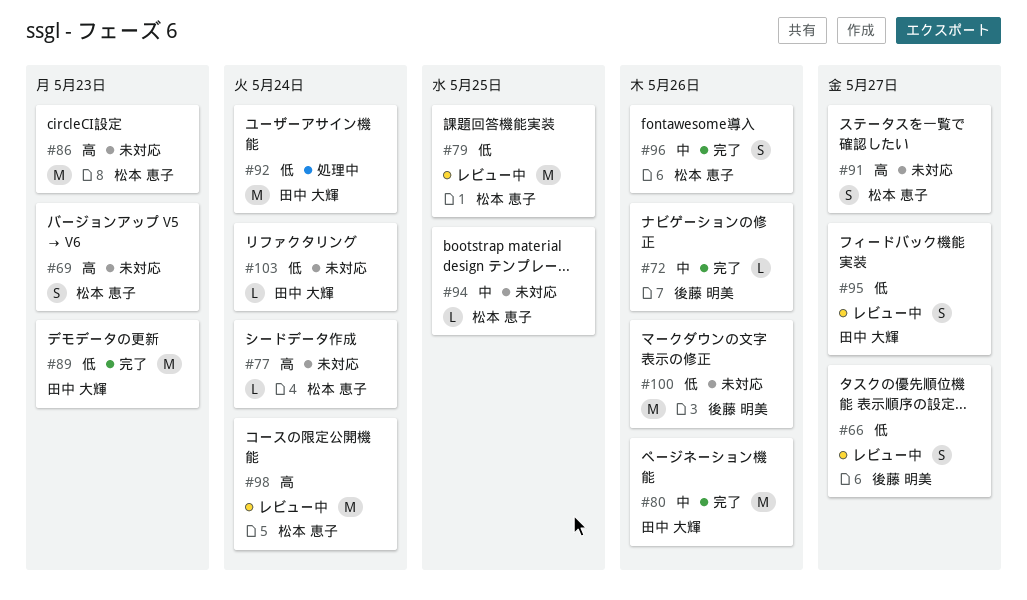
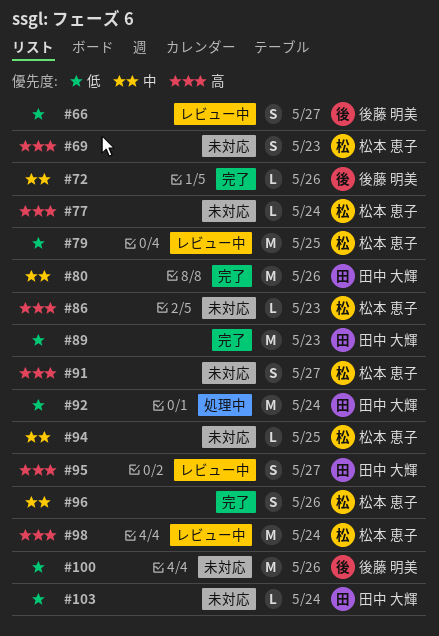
#86, estimate: M -> L
#95, priority: 低 -> 高

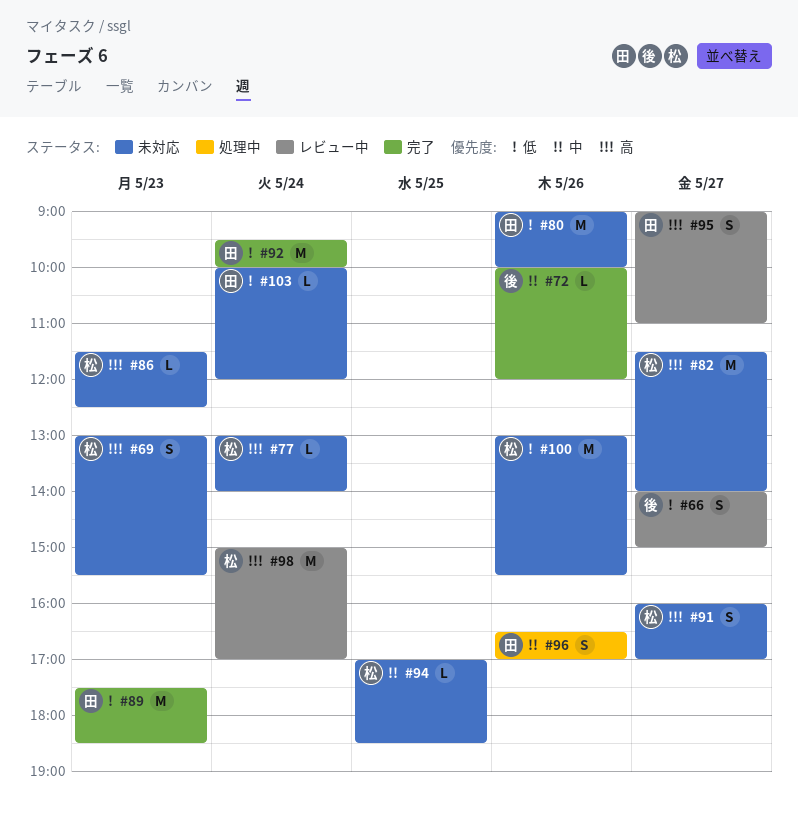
#79: present -> none
#80, status: 完了 -> 未対応
#80, priority: 中 -> 低
#82: none -> present
#92, status: 処理中 -> 完了
#96, status: 完了 -> 処理中
#96, owner: 松本 恵子 -> 田中 大輝
#100, owner: 後藤 明美 -> 松本 恵子

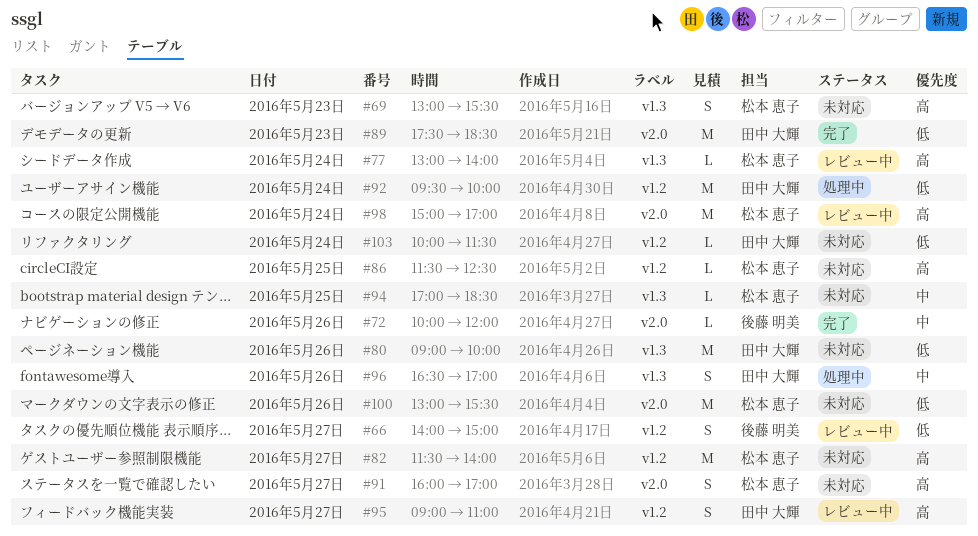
#77, status: 未対応 -> レビュー中
#86, day: May 23 -> May 25
#92, status: 完了 -> 処理中
#103, ends: 12:00 -> 11:30

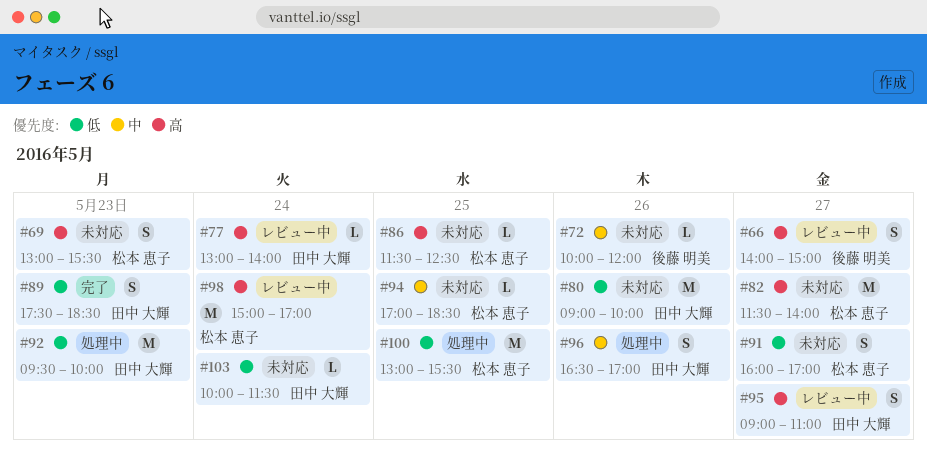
#66, priority: 低 -> 高
#72, status: 完了 -> 未対応
#77, owner: 松本 恵子 -> 田中 大輝
#89, estimate: M -> S
#91, priority: 高 -> 低
#92, day: May 24 -> May 23
#100, status: 未対応 -> 処理中
#100, day: May 26 -> May 25

